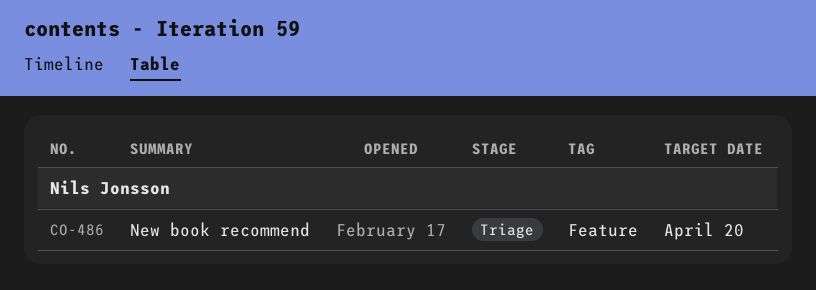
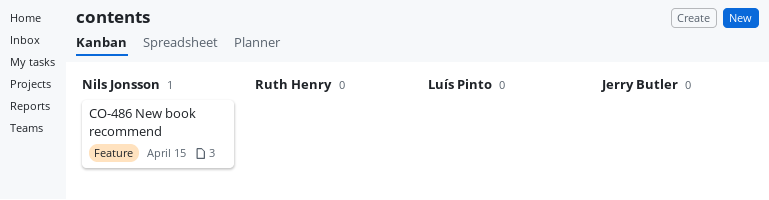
CO-486, due: Apr 20 -> Apr 15

